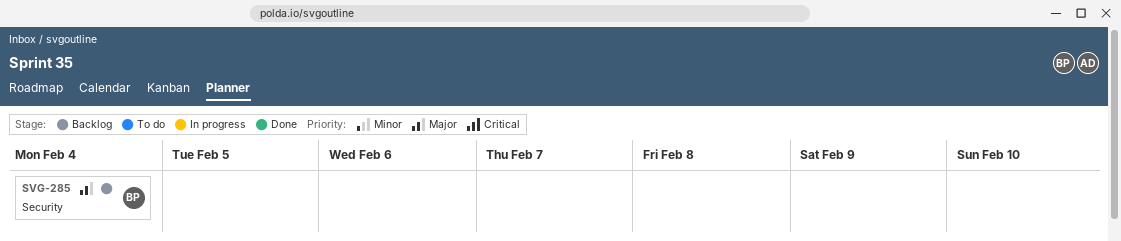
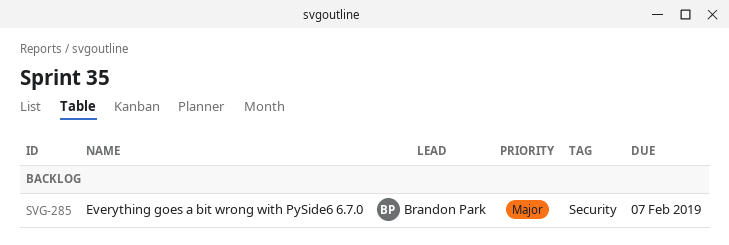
SVG-285, due: Feb 4 -> Feb 7

